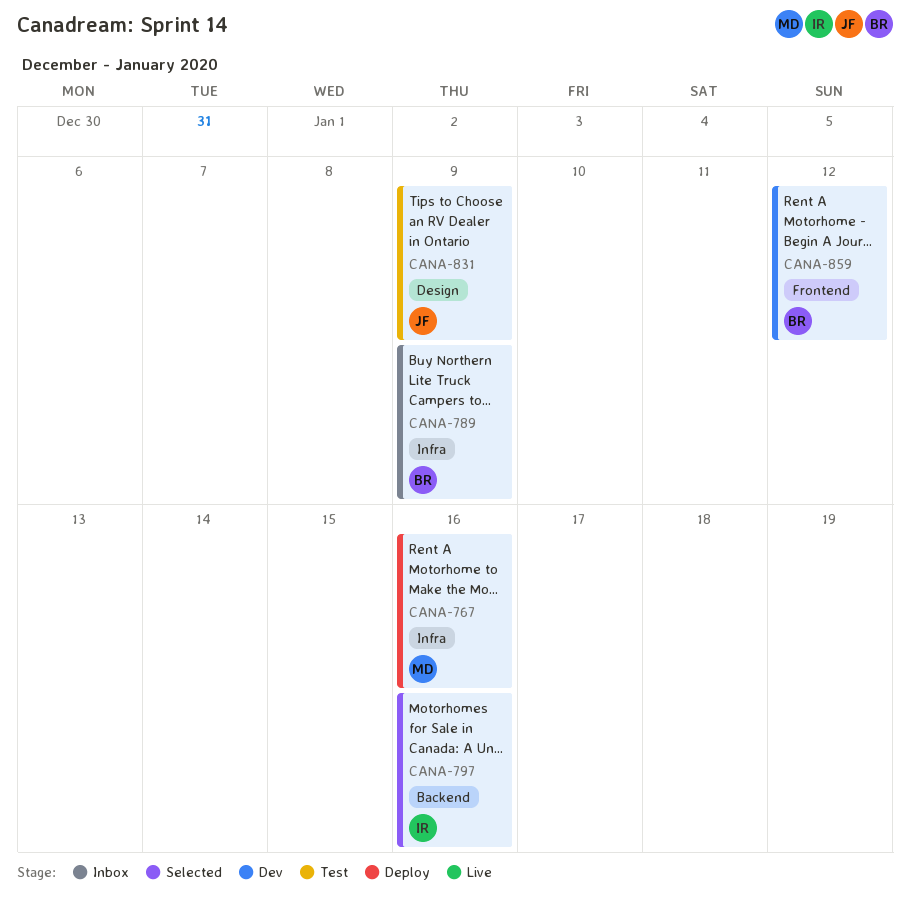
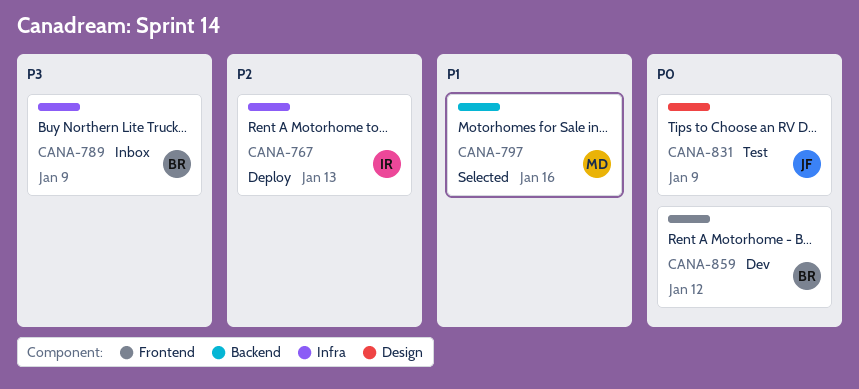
CANA-767, owner: MD -> IR
CANA-767, due: Jan 16 -> Jan 13
CANA-797, owner: IR -> MD

